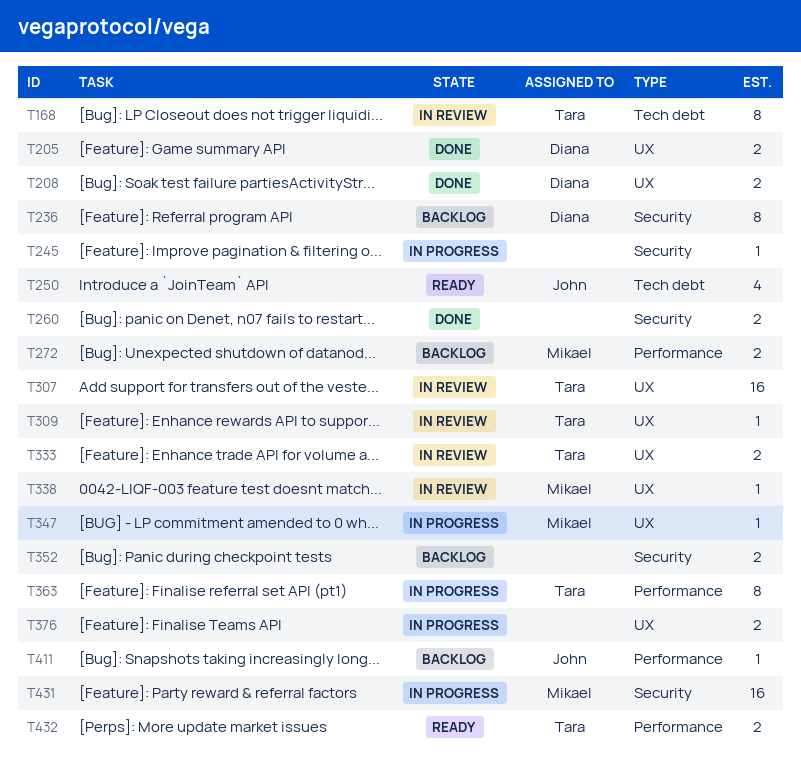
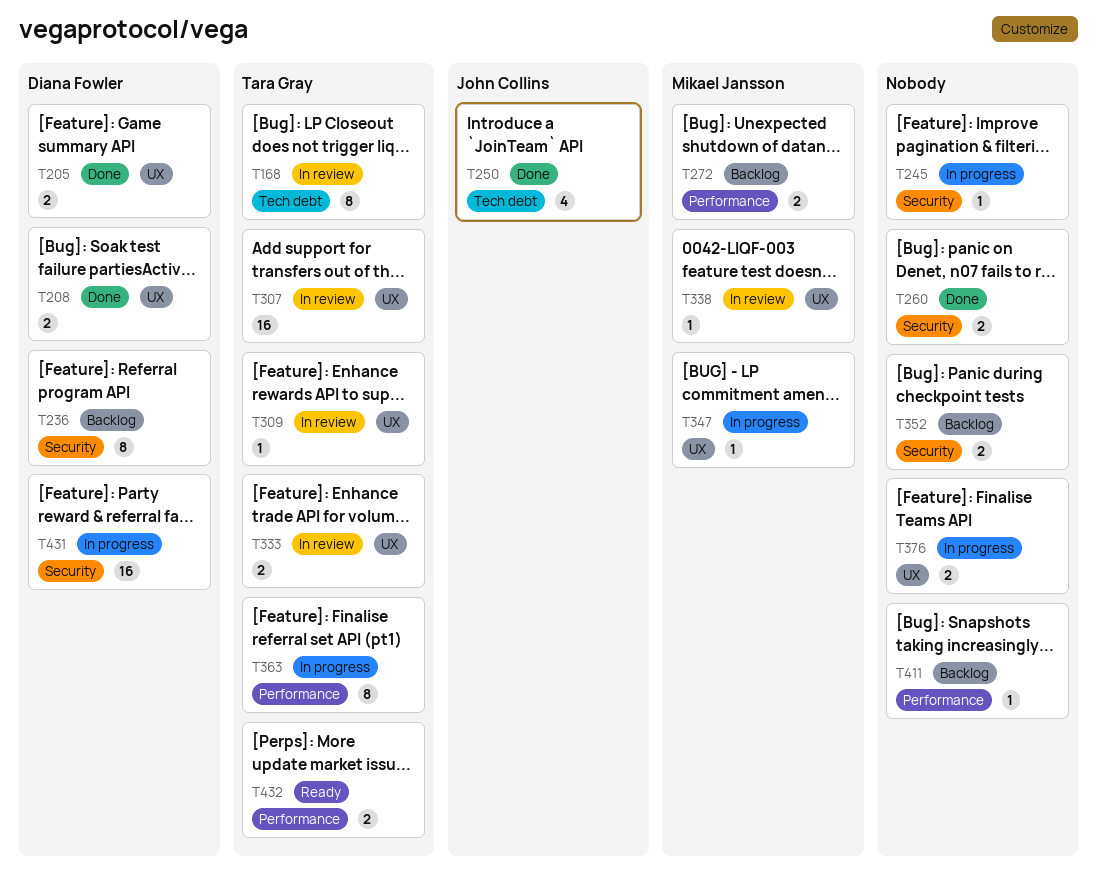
T250, status: Ready -> Done
T411, owner: John Collins -> none
T431, owner: Mikael Jansson -> Diana Fowler

